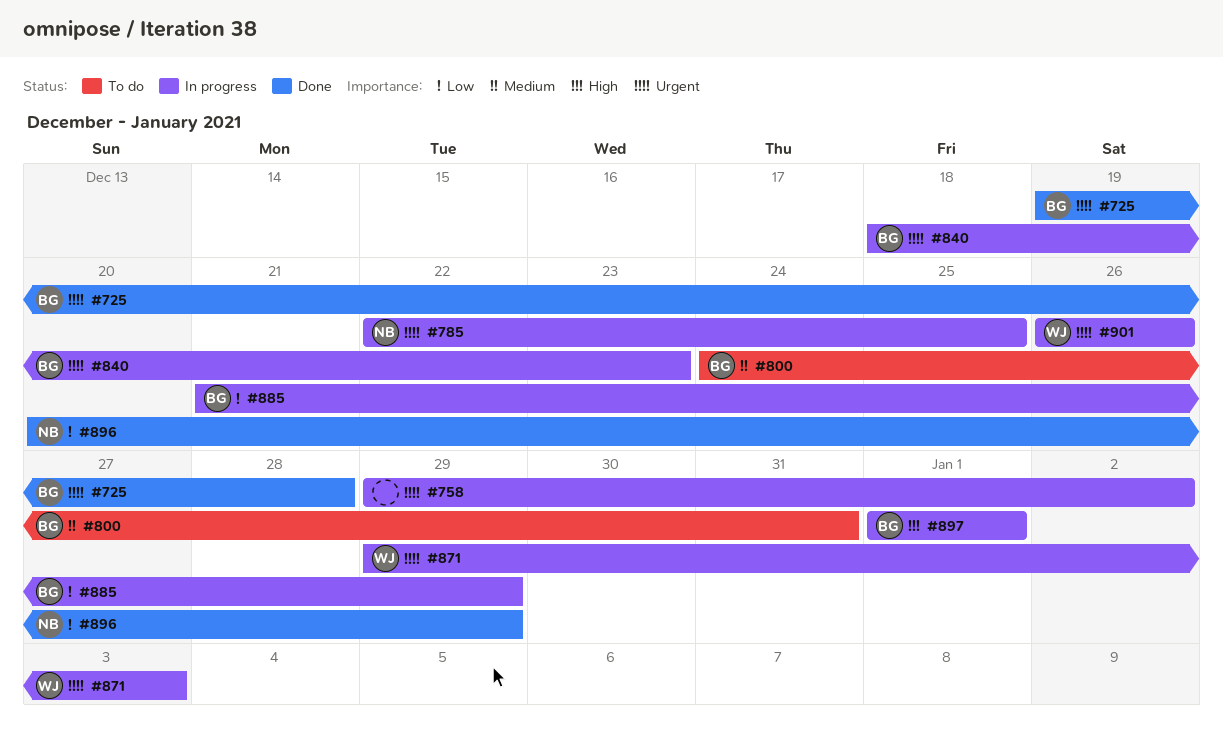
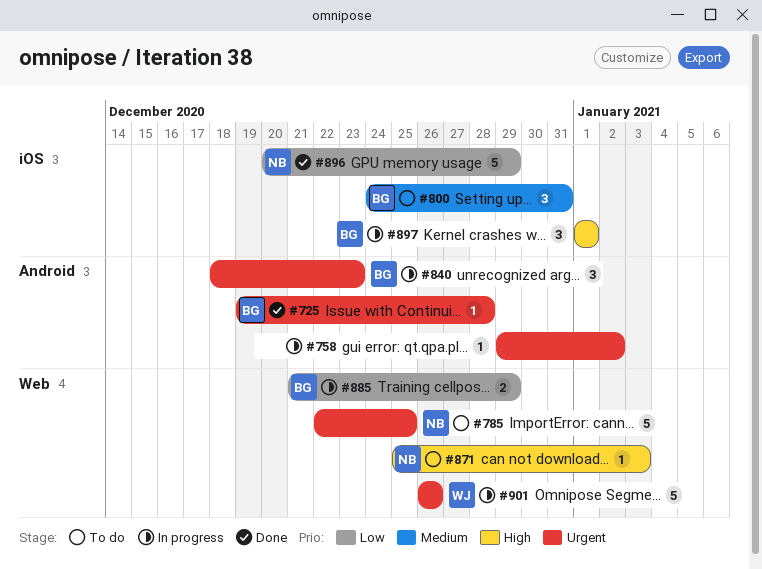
#785, status: In progress -> To do
#871, status: In progress -> To do
#871, owner: WJ -> NB
#871, priority: Urgent -> High
#871, start: Dec 29 -> Dec 25

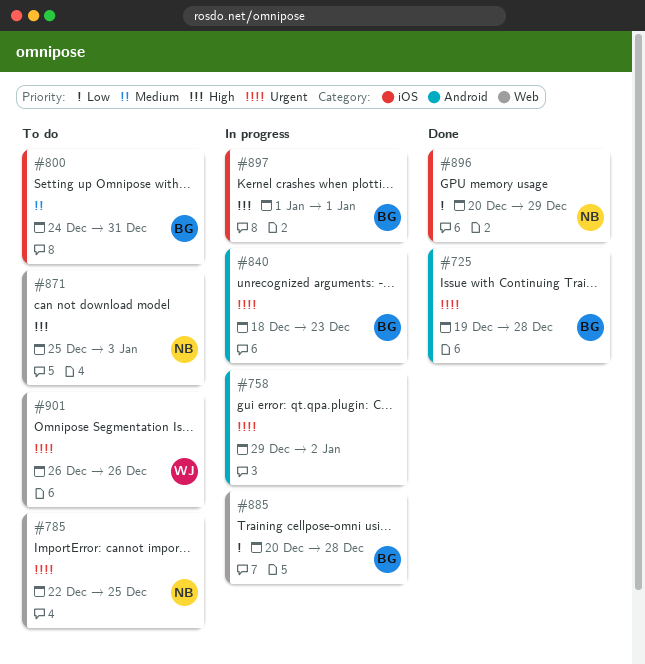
#885, start: Dec 21 -> Dec 20
#885, due: Dec 29 -> Dec 28
#901, status: In progress -> To do

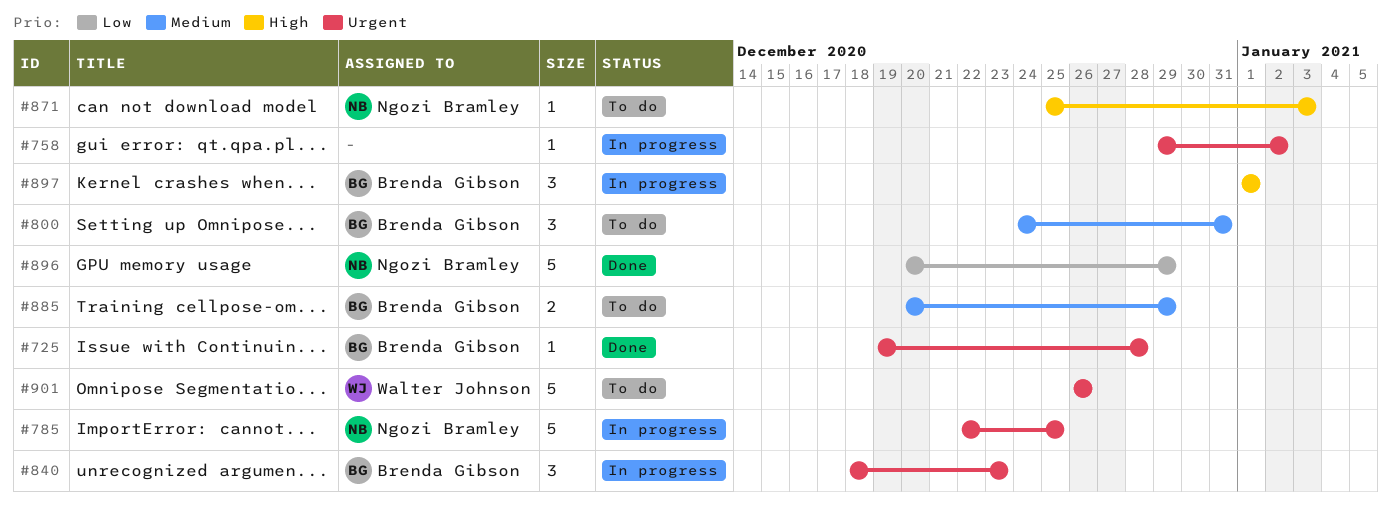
#785, status: To do -> In progress
#885, status: In progress -> To do
#885, priority: Low -> Medium
#885, due: Dec 28 -> Dec 29

